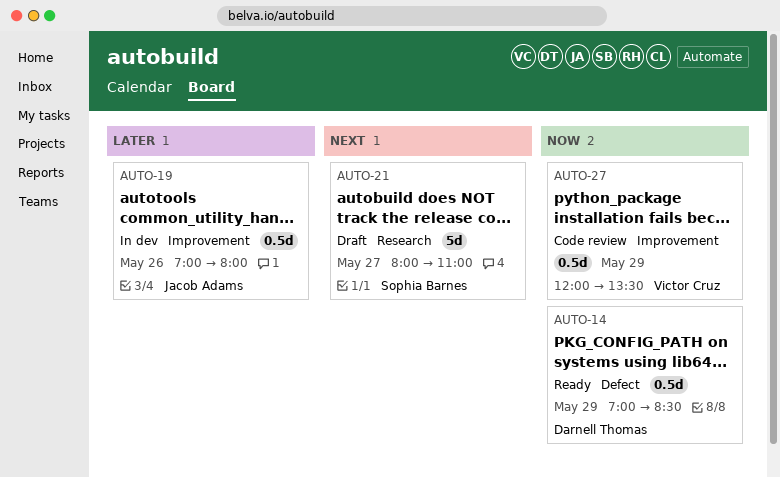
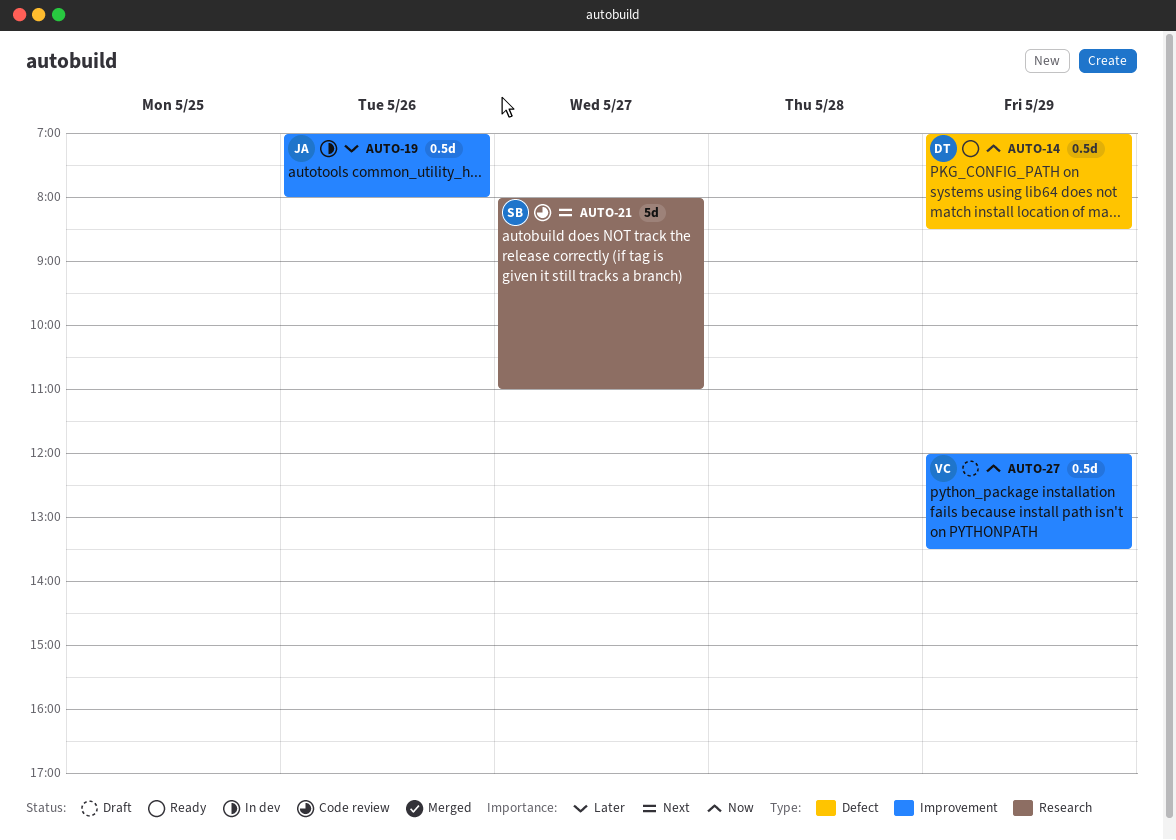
AUTO-21, status: Draft -> Code review
AUTO-27, status: Code review -> Draft

